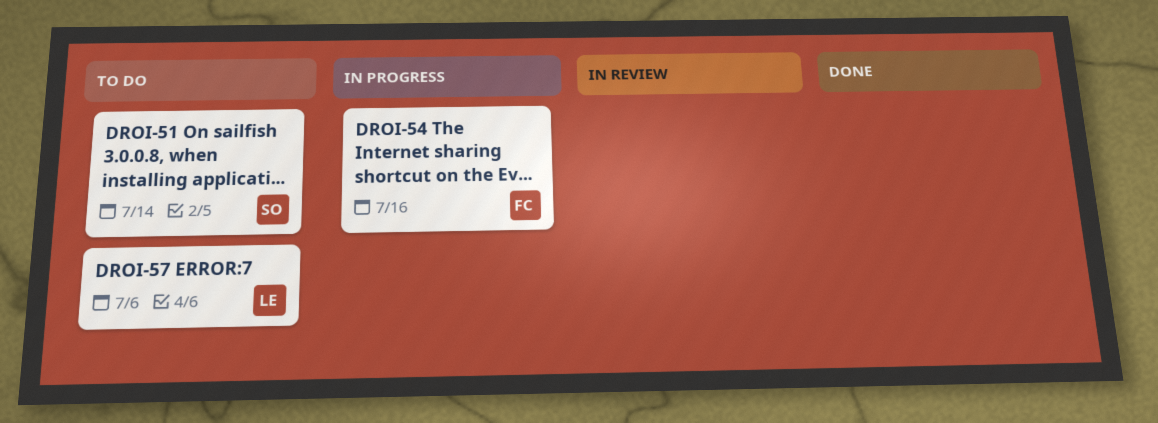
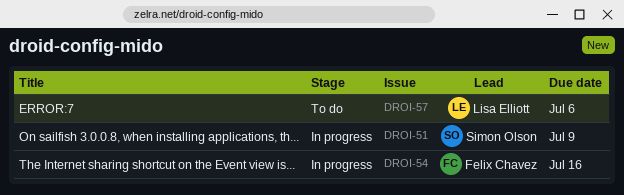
DROI-51, status: To do -> In progress
DROI-51, due: Jul 14 -> Jul 9

